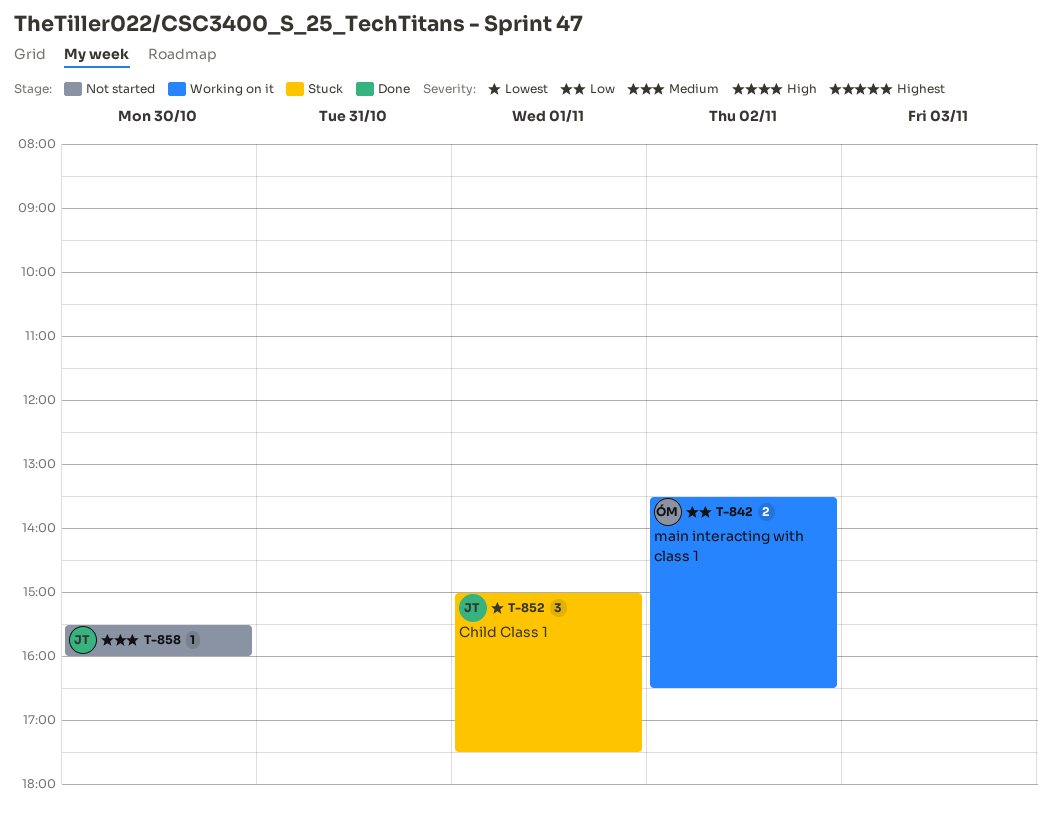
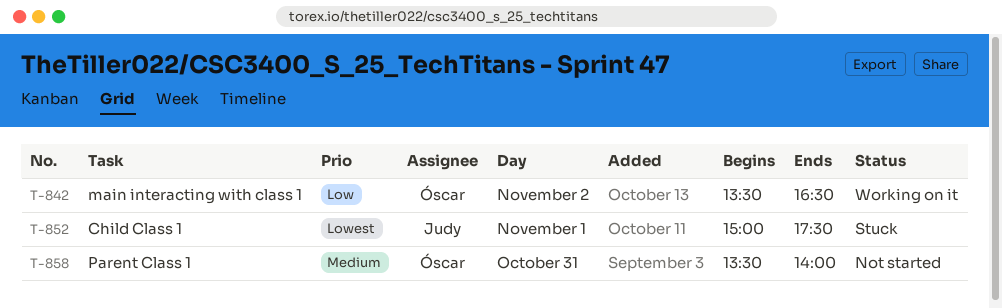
T-858, owner: Judy -> Óscar
T-858, day: Oct 30 -> Oct 31
T-858, begins: 15:30 -> 13:30
T-858, ends: 16:00 -> 14:00

